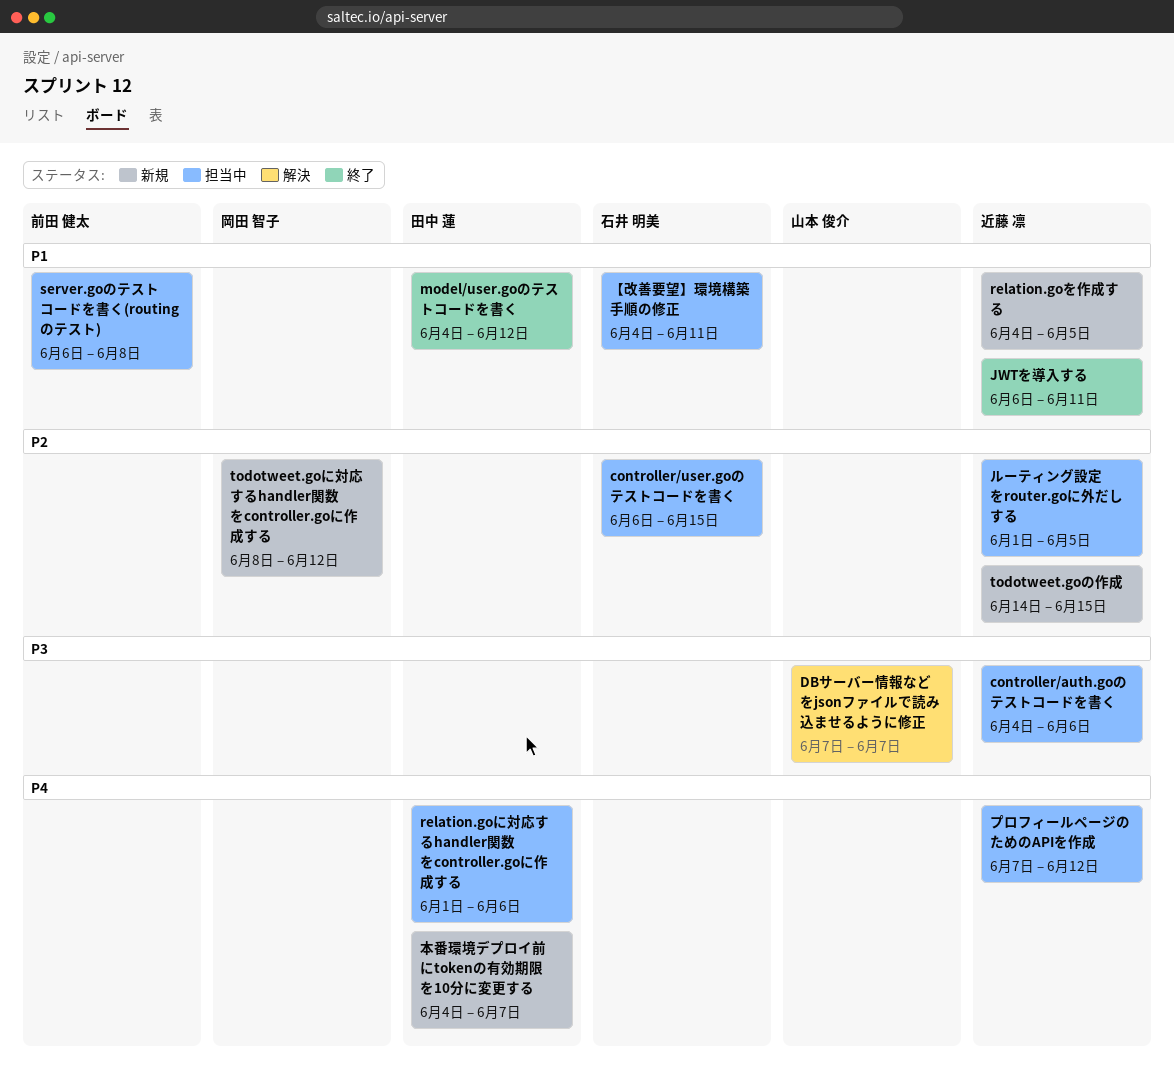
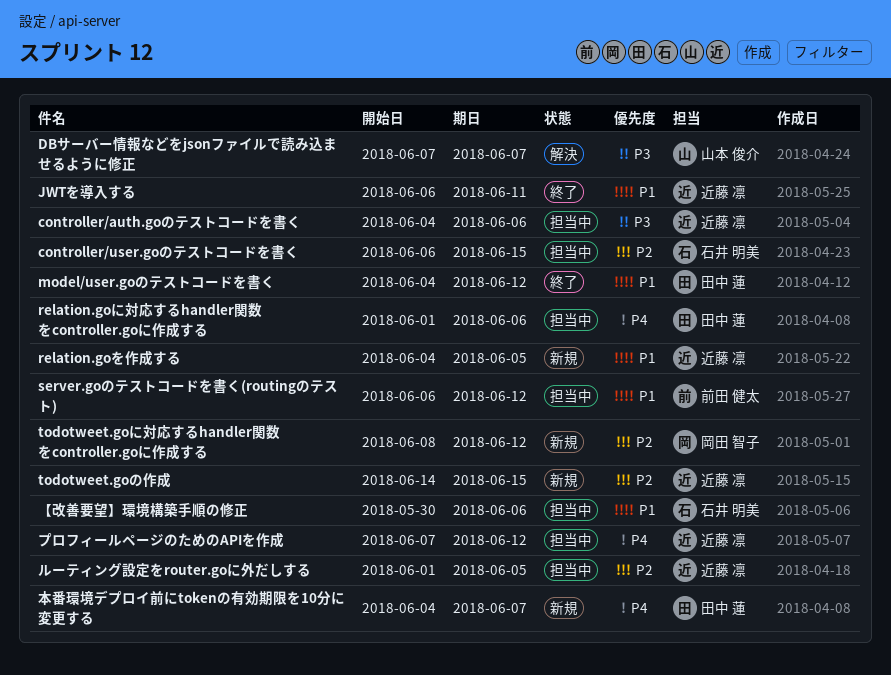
server.goのテストコードを書く(routingのテスト), due: Jun 8 -> Jun 12
【改善要望】環境構築手順の修正, start: Jun 4 -> May 30
【改善要望】環境構築手順の修正, due: Jun 11 -> Jun 6

